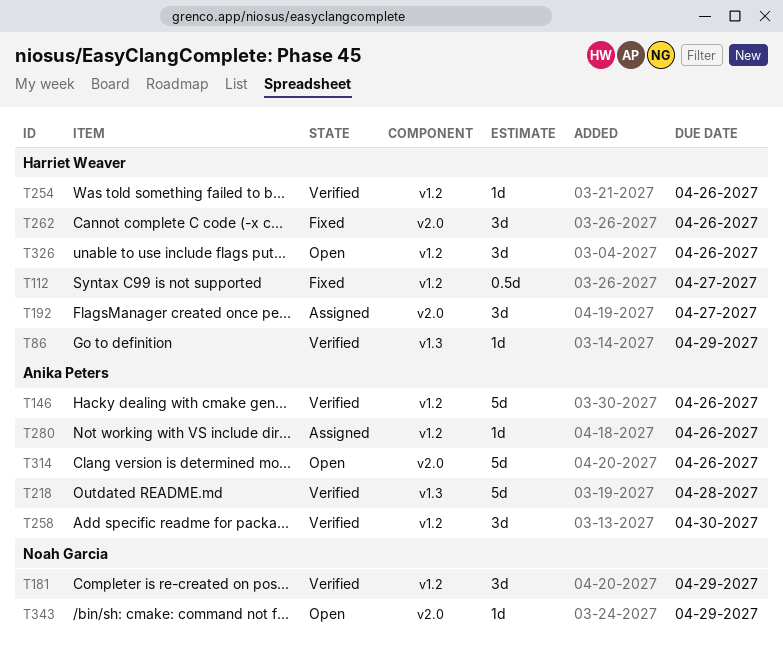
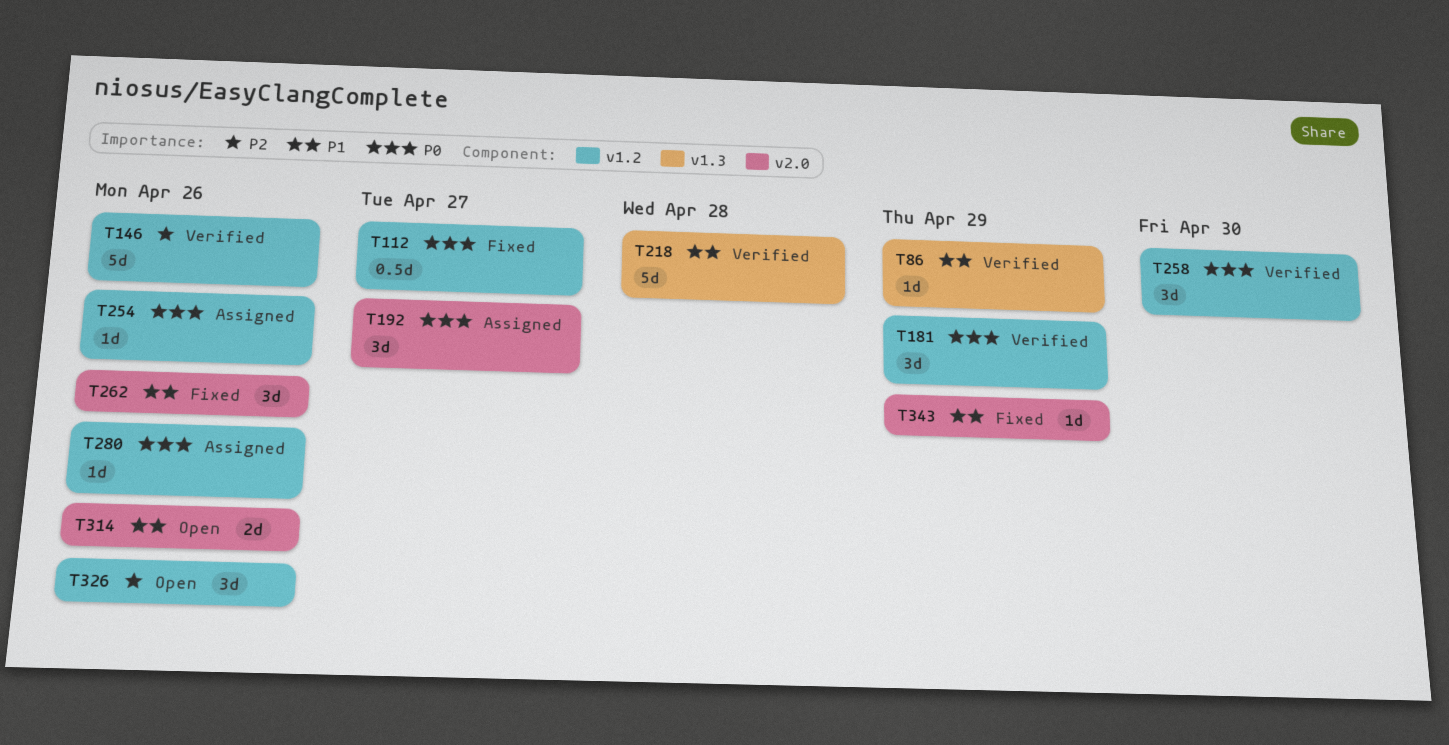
T254, status: Verified -> Assigned
T314, estimate: 5d -> 2d
T343, status: Open -> Fixed

